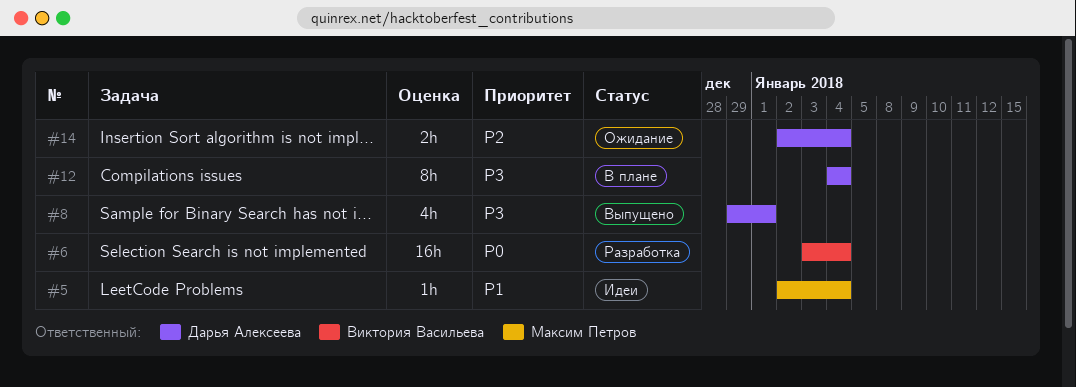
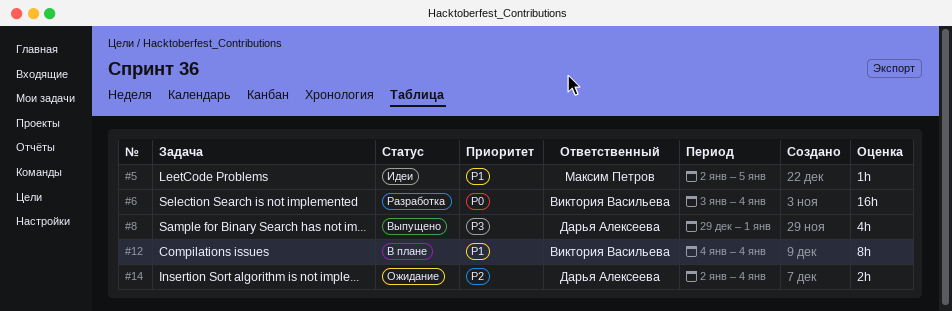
#5, due: Jan 4 -> Jan 5
#12, owner: Дарья Алексеева -> Виктория Васильева
#12, priority: P3 -> P1

